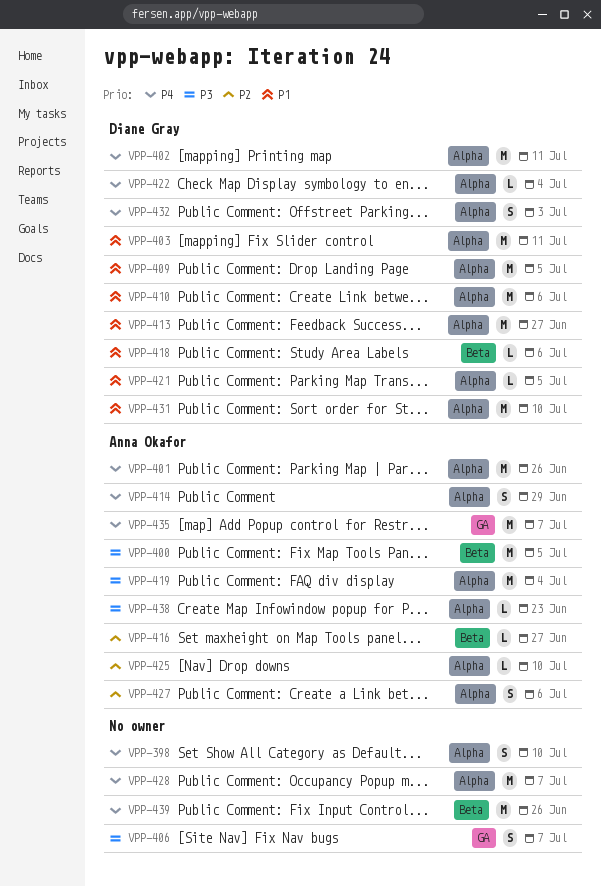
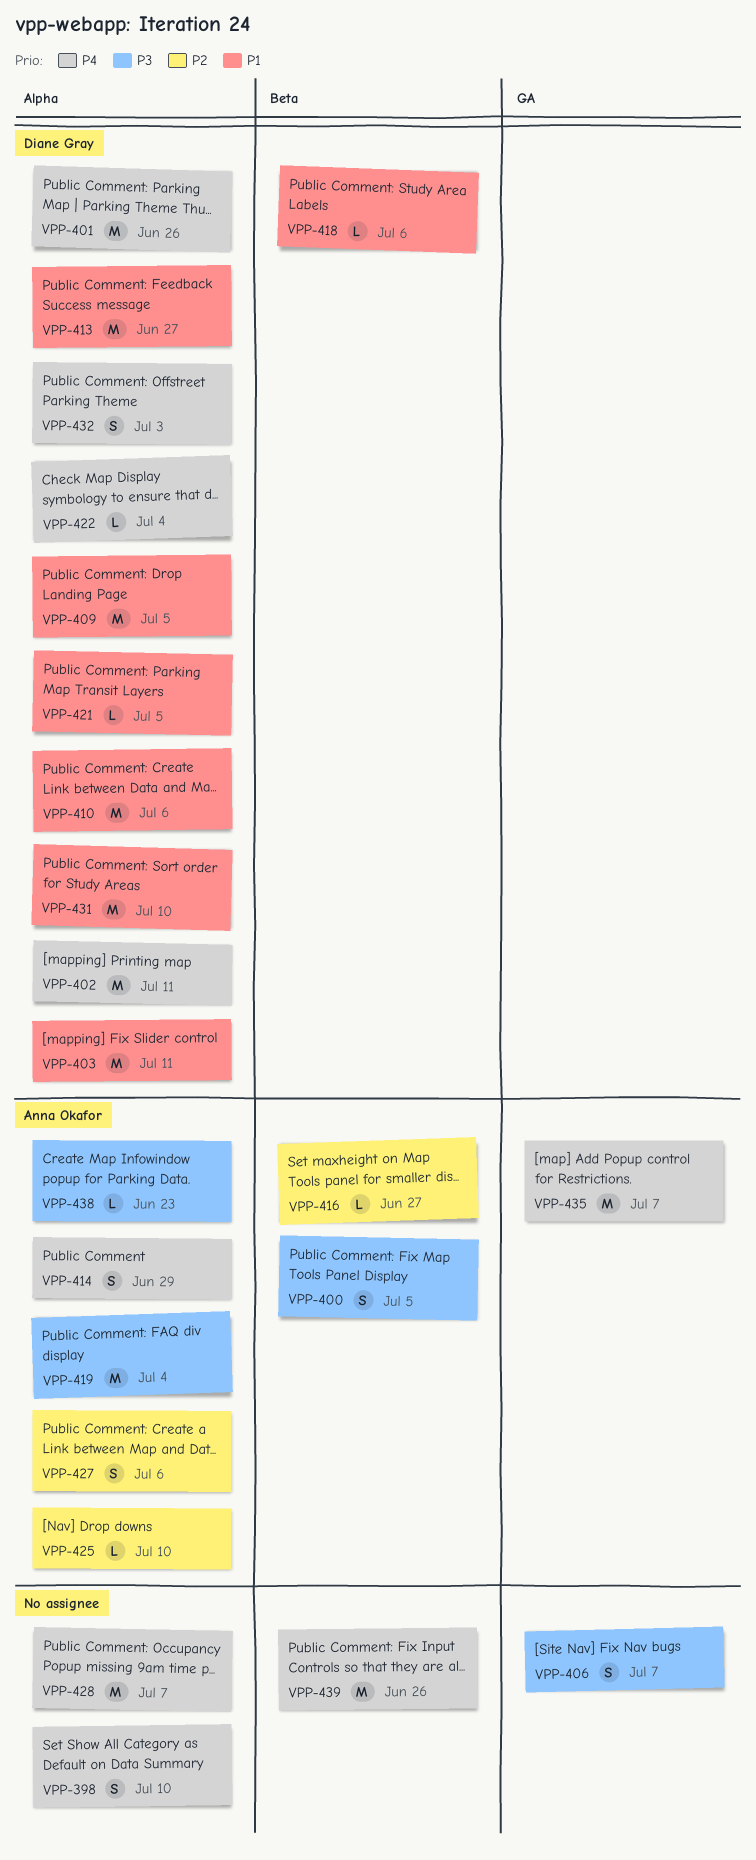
VPP-400, estimate: M -> S
VPP-401, owner: Anna Okafor -> Diane Gray

